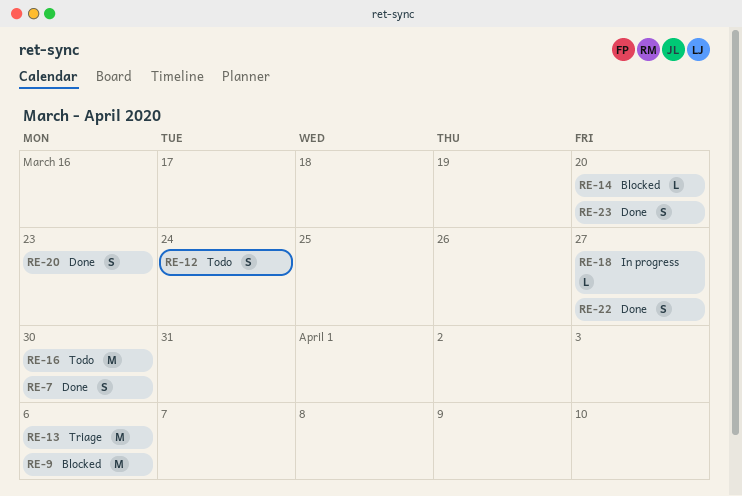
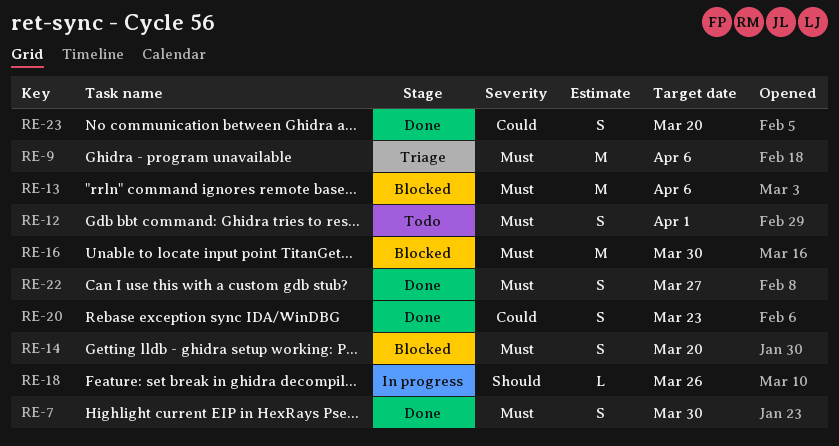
RE-9, status: Blocked -> Triage
RE-12, due: Mar 24 -> Apr 1
RE-13, status: Triage -> Blocked
RE-14, estimate: L -> S
RE-16, status: Todo -> Blocked
RE-18, due: Mar 27 -> Mar 26

